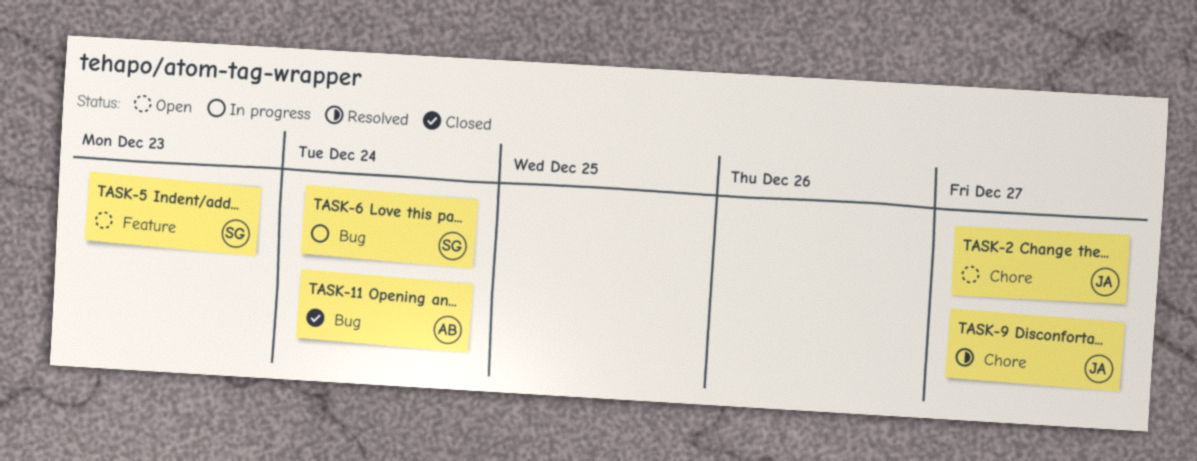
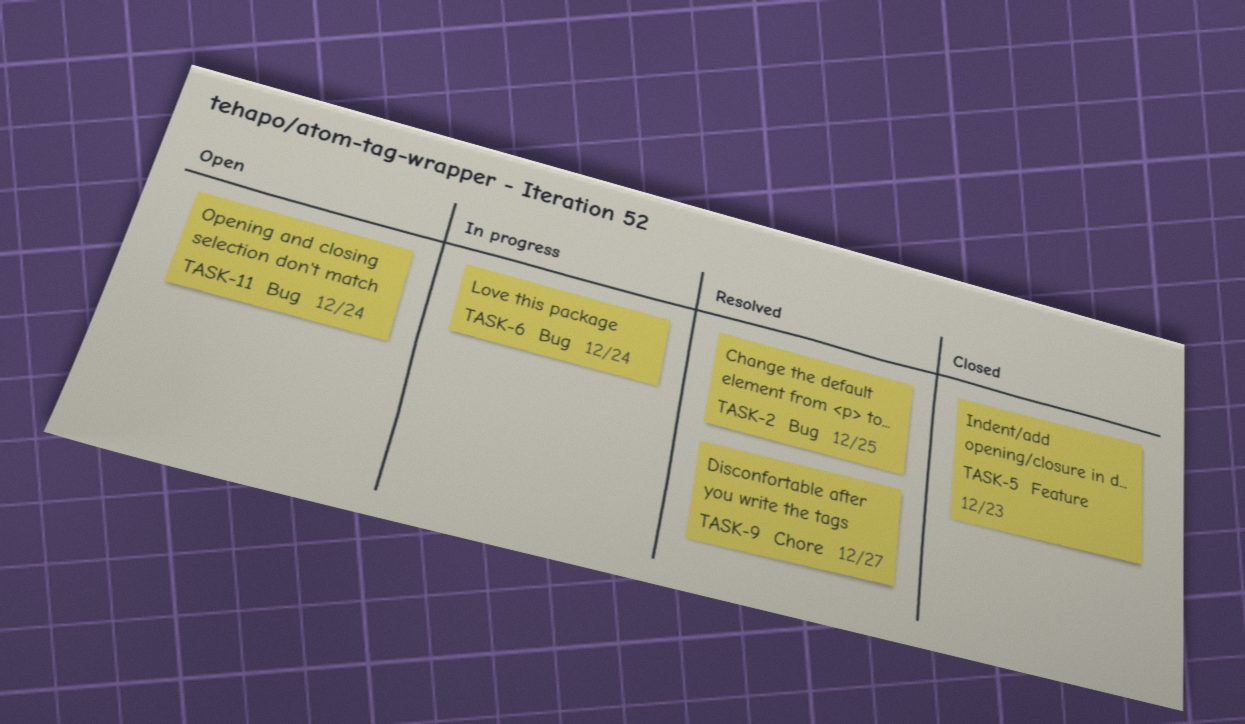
TASK-2, status: Open -> Resolved
TASK-2, label: Chore -> Bug
TASK-2, due: Dec 27 -> Dec 25
TASK-5, status: Open -> Closed
TASK-11, status: Closed -> Open

